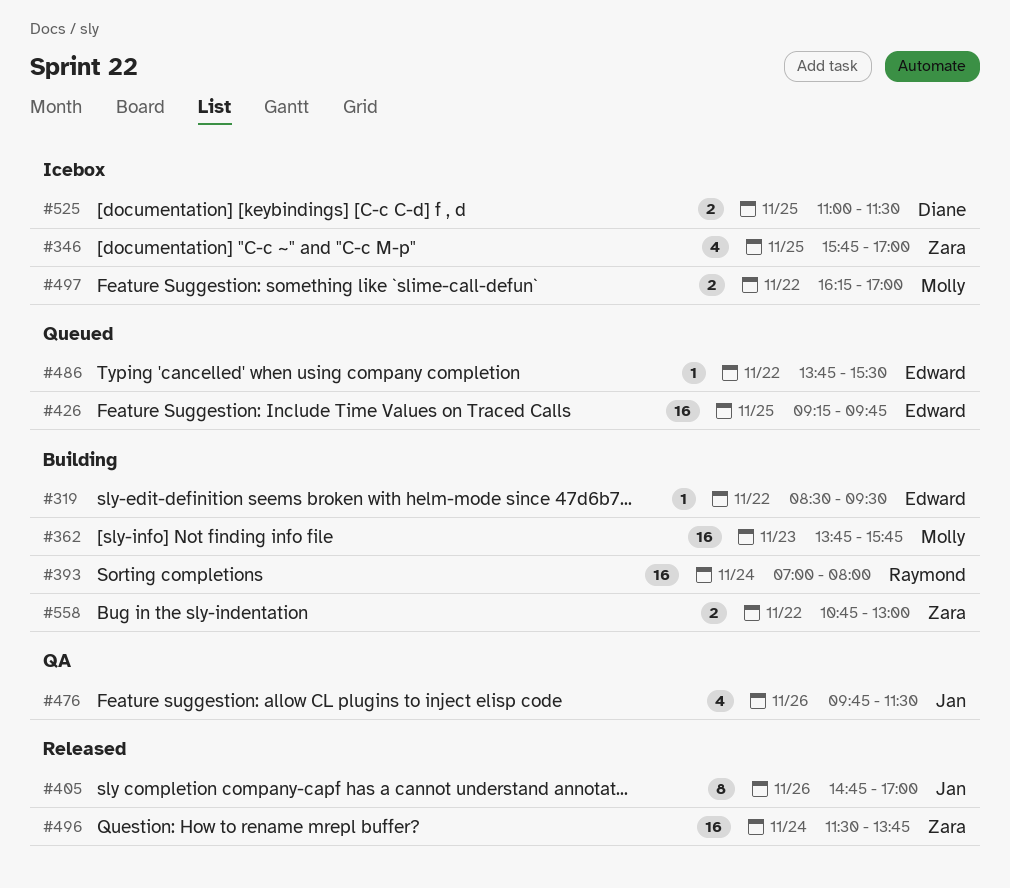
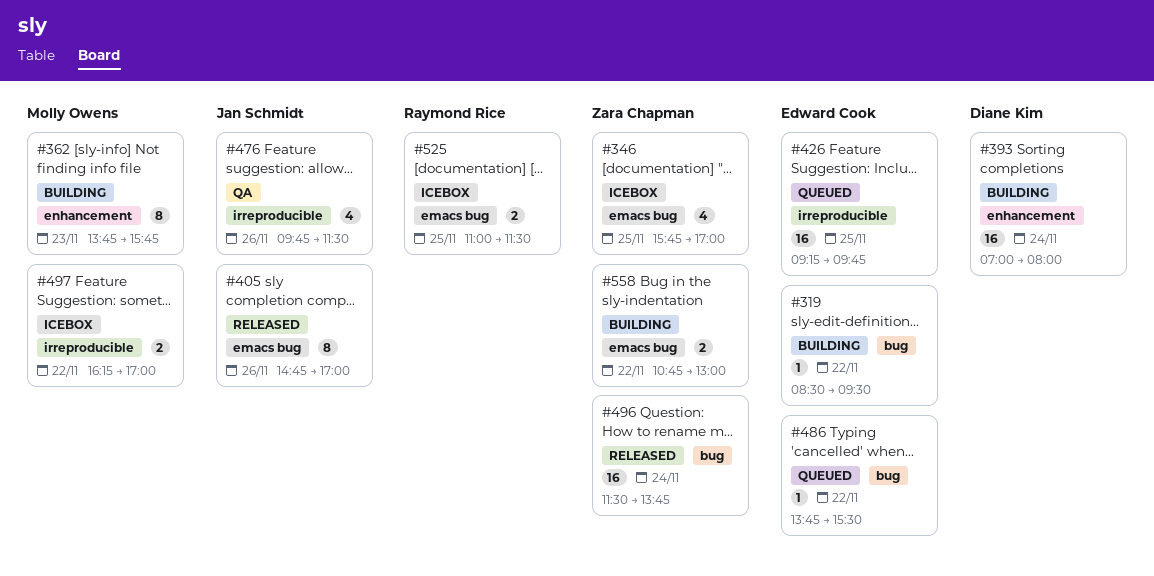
#362, estimate: 16 -> 8
#393, owner: Raymond Rice -> Diane Kim
#525, owner: Diane Kim -> Raymond Rice

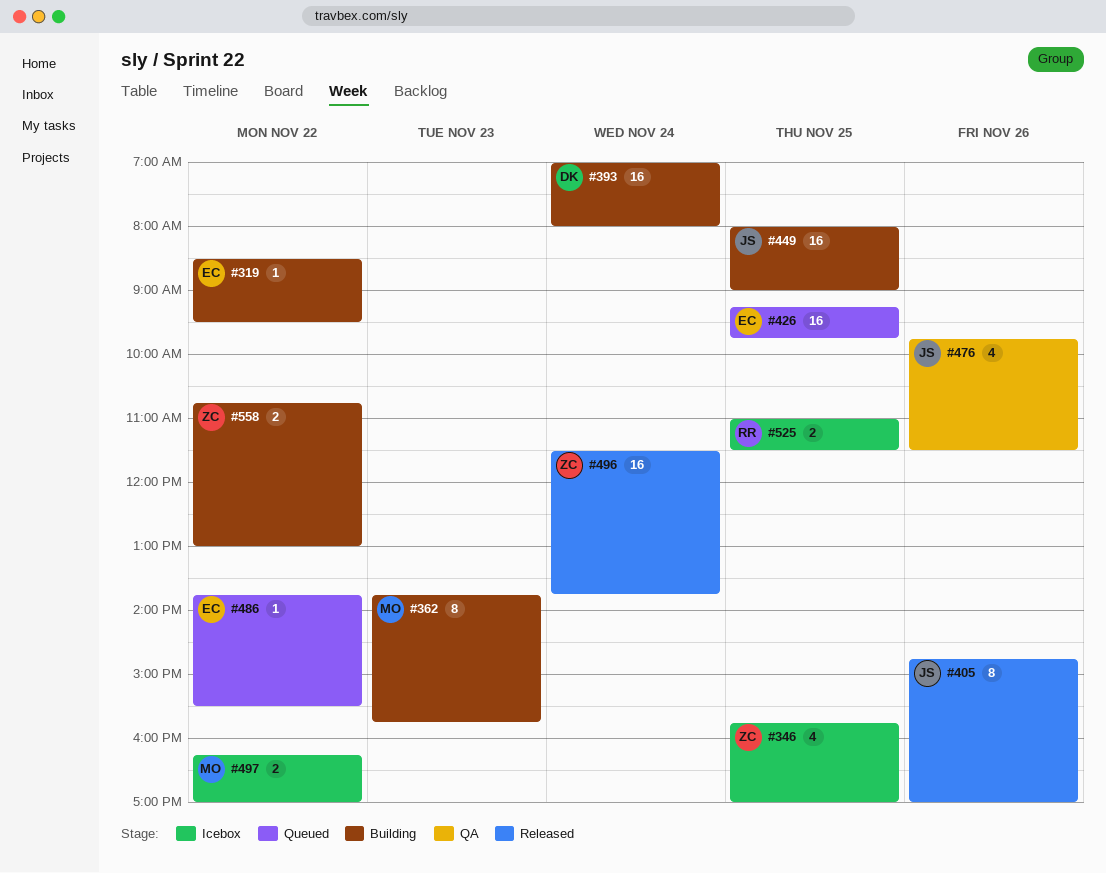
#449: none -> present

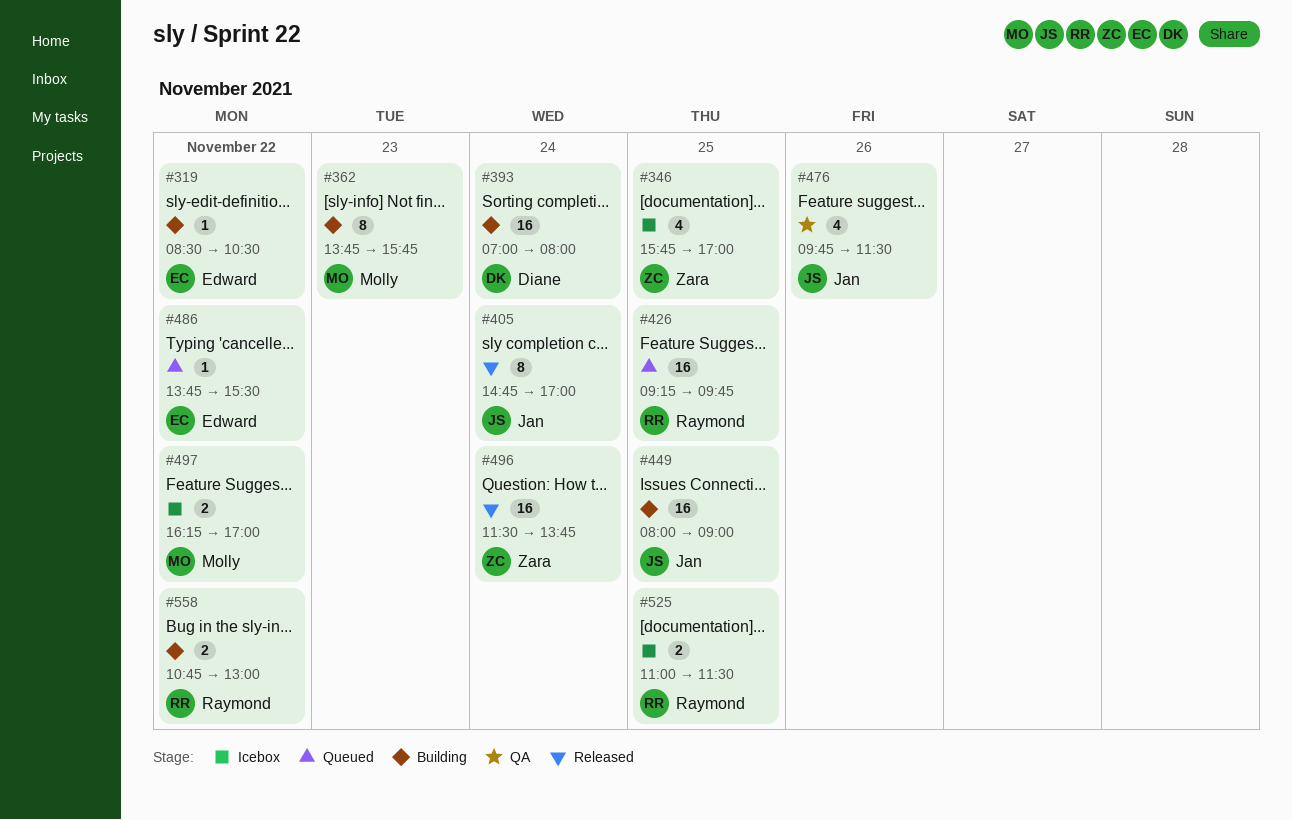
#319, ends: 09:30 -> 10:30
#405, day: Nov 26 -> Nov 24
#426, owner: Edward -> Raymond
#558, owner: Zara -> Raymond

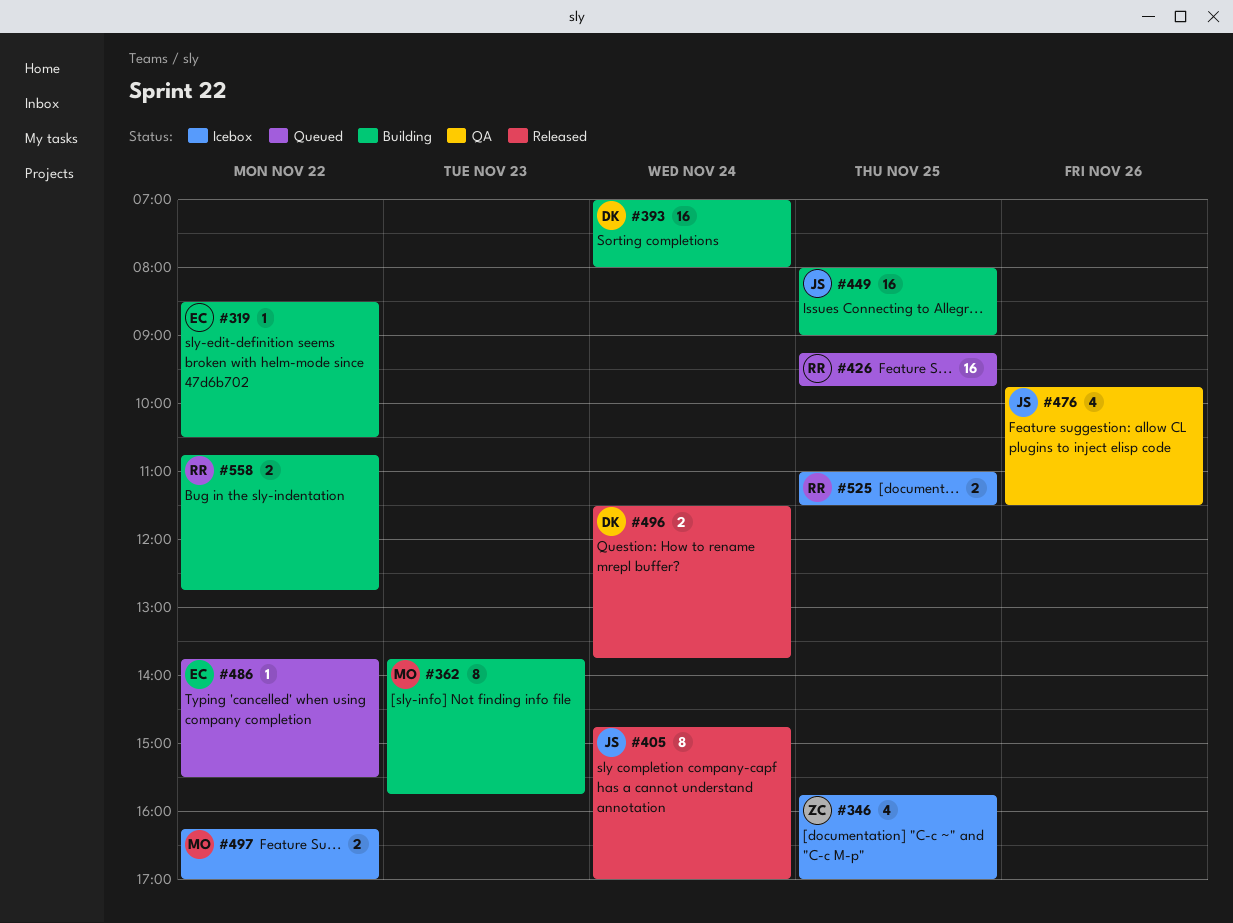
#496, owner: Zara -> Diane
#496, estimate: 16 -> 2
#558, ends: 13:00 -> 12:45

